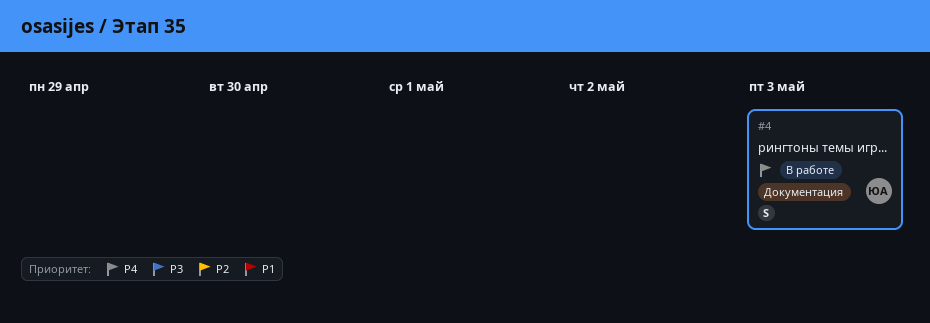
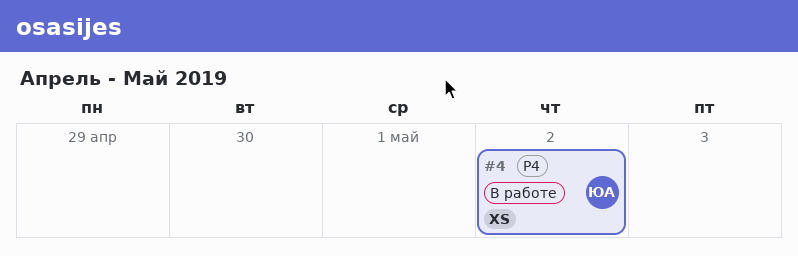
#4, estimate: S -> XS
#4, due: May 3 -> May 2

